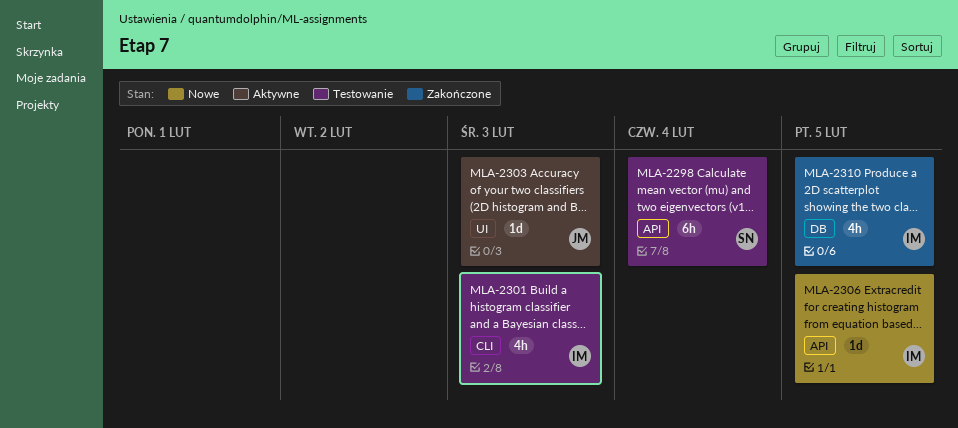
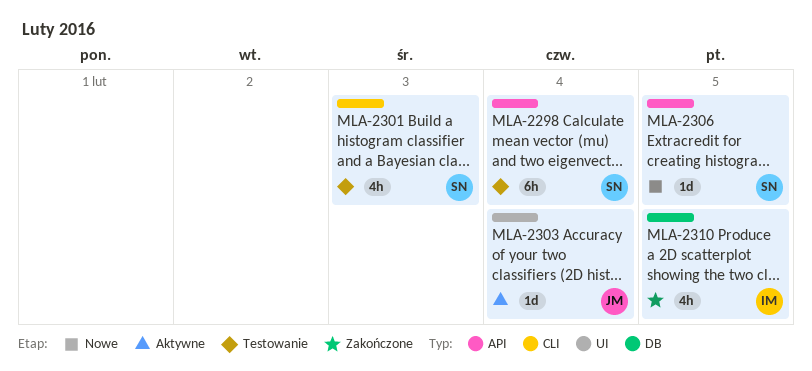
MLA-2301, owner: IM -> SN
MLA-2303, due: Feb 3 -> Feb 4
MLA-2306, owner: IM -> SN

